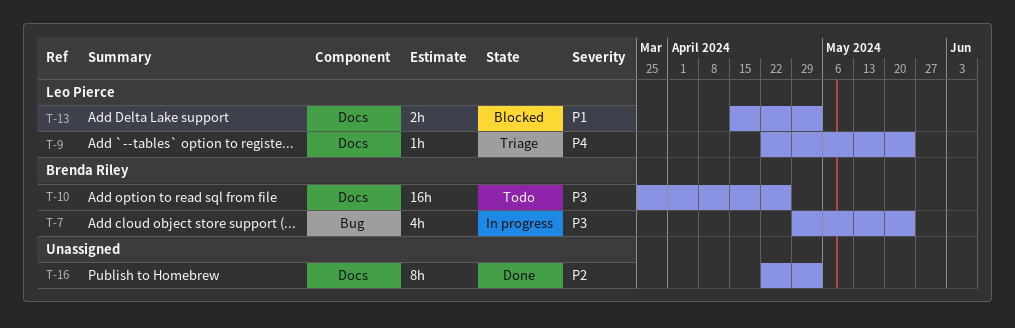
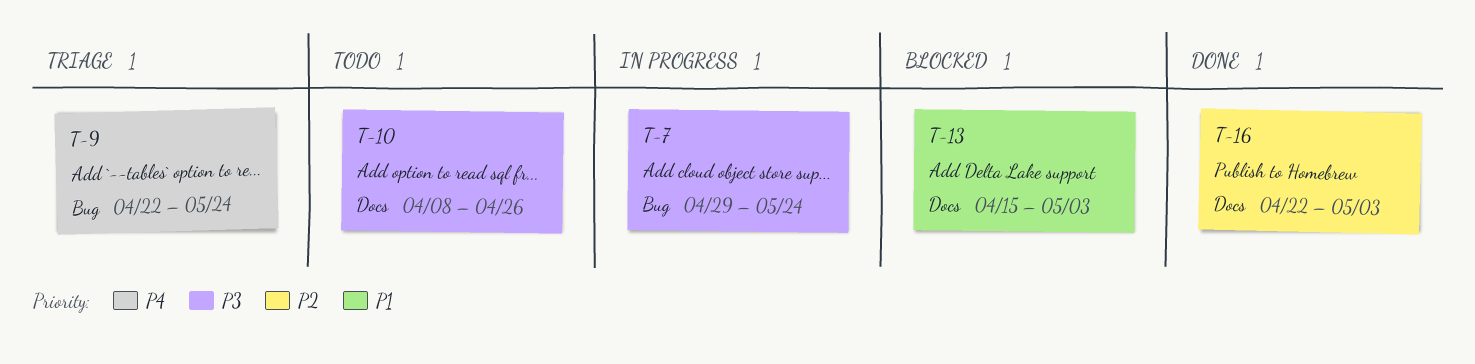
T-9, label: Docs -> Bug
T-10, start: Mar 25 -> Apr 8

